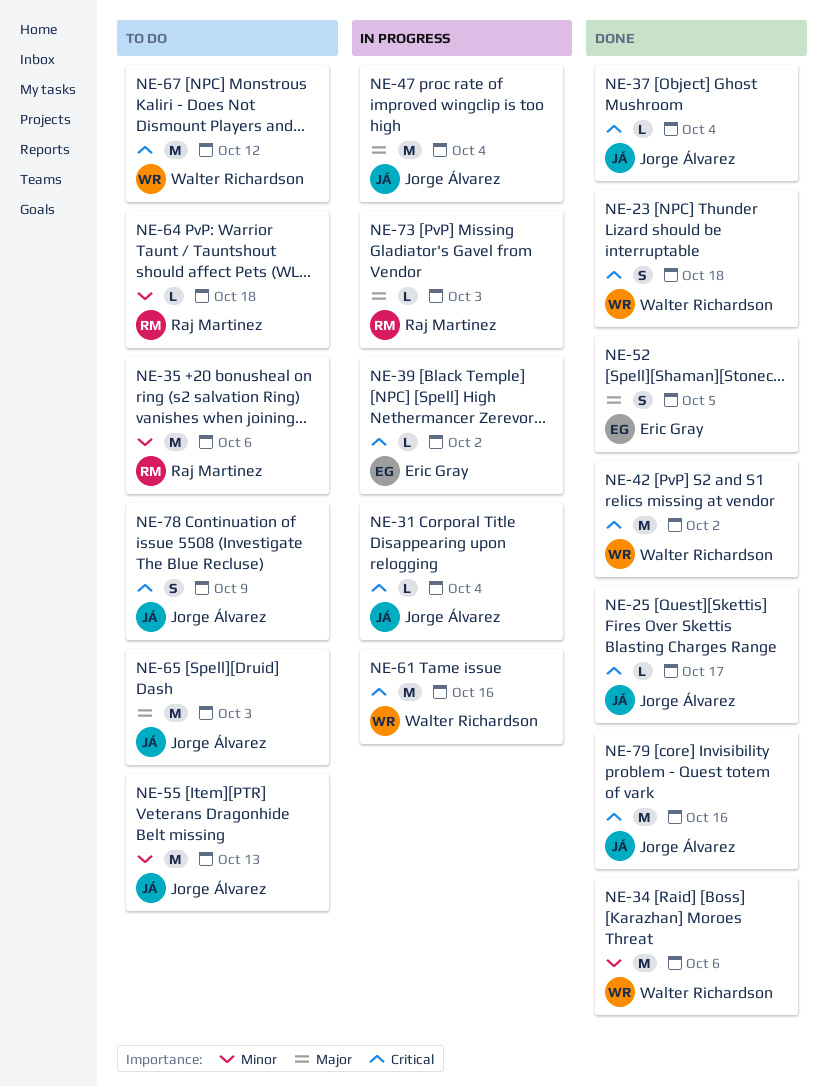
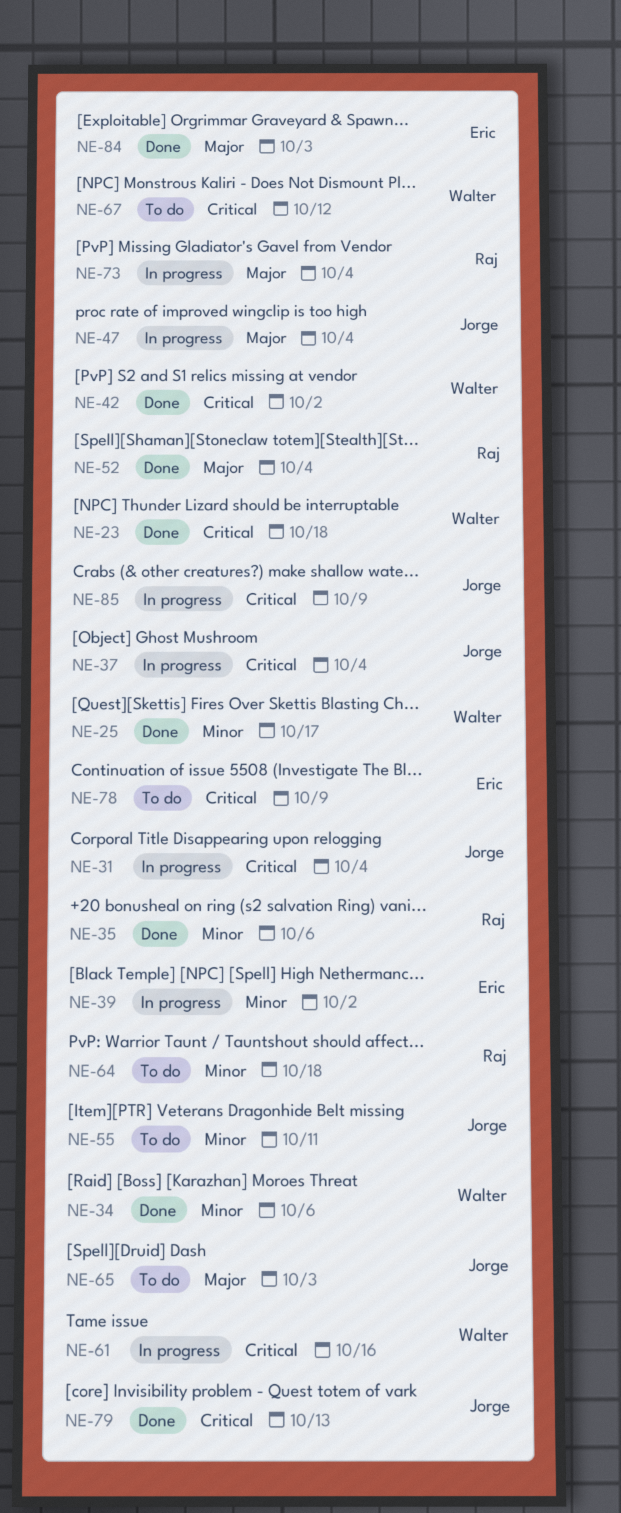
NE-25, owner: Jorge Álvarez -> Walter Richardson
NE-25, priority: Critical -> Minor
NE-35, status: To do -> Done
NE-37, status: Done -> In progress
NE-39, priority: Critical -> Minor
NE-52, owner: Eric Gray -> Raj Martinez
NE-52, due: Oct 5 -> Oct 4
NE-55, due: Oct 13 -> Oct 11
NE-73, due: Oct 3 -> Oct 4
NE-78, owner: Jorge Álvarez -> Eric Gray
NE-79, due: Oct 16 -> Oct 13
NE-84: none -> present
NE-85: none -> present

